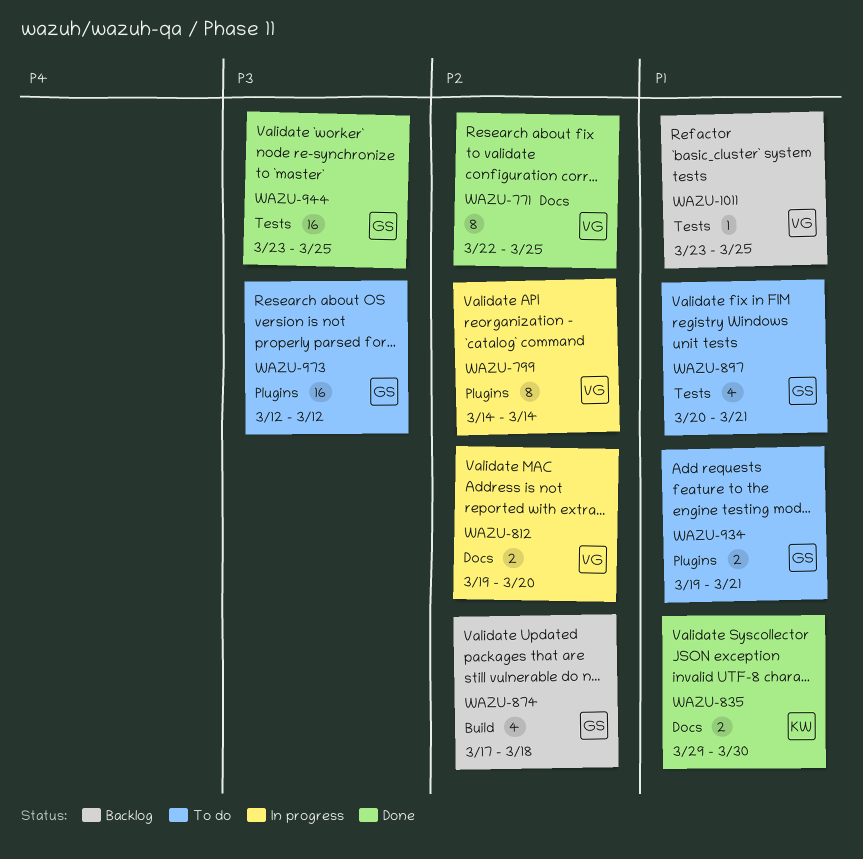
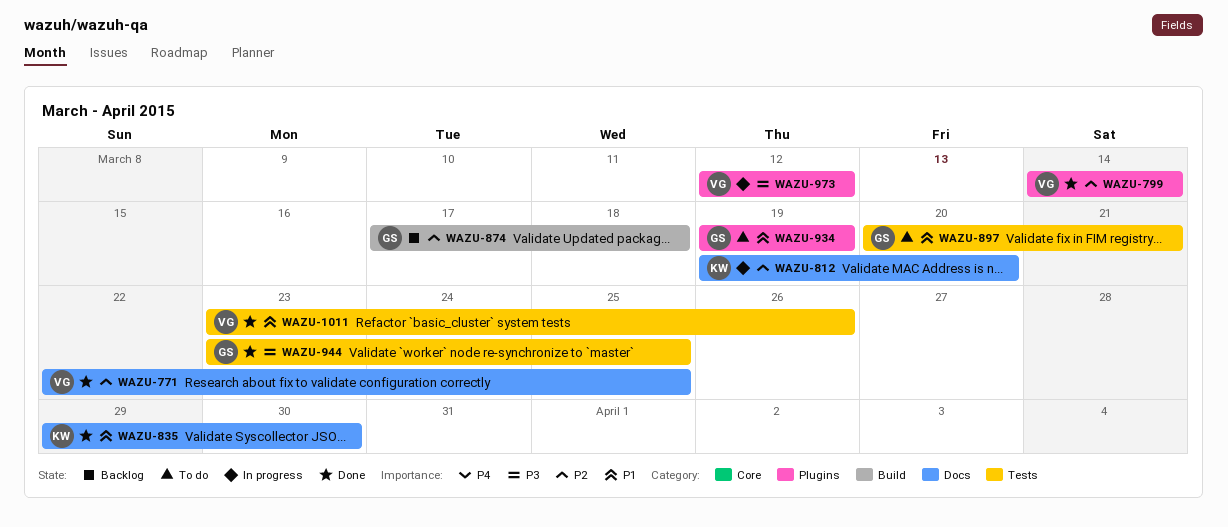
WAZU-799, status: In progress -> Done
WAZU-812, owner: VG -> KW
WAZU-934, due: Mar 21 -> Mar 19
WAZU-973, status: To do -> In progress
WAZU-973, owner: GS -> VG
WAZU-1011, status: Backlog -> Done
WAZU-1011, due: Mar 25 -> Mar 26

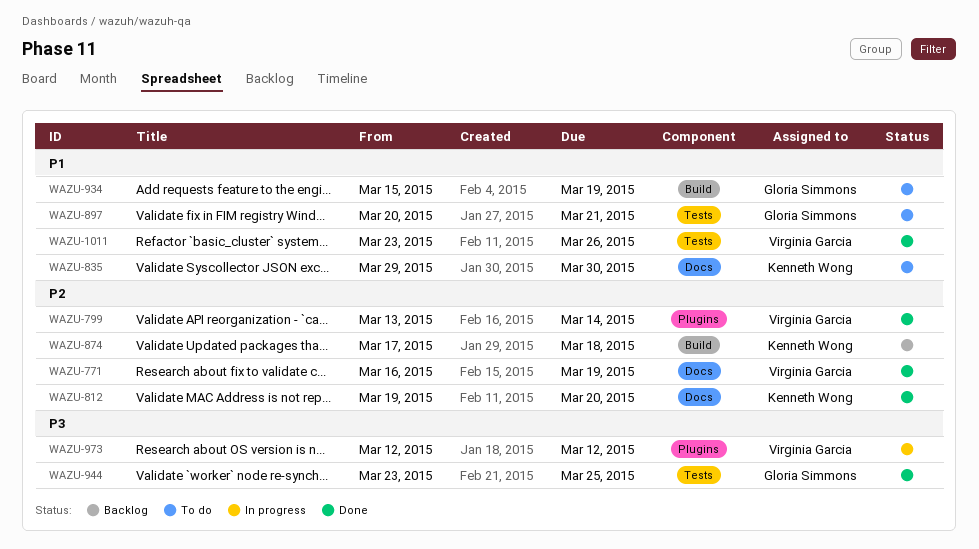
WAZU-771, start: Mar 22 -> Mar 16
WAZU-771, due: Mar 25 -> Mar 19
WAZU-799, start: Mar 14 -> Mar 13
WAZU-812, status: In progress -> Done
WAZU-835, status: Done -> To do
WAZU-874, owner: Gloria Simmons -> Kenneth Wong
WAZU-934, label: Plugins -> Build
WAZU-934, start: Mar 19 -> Mar 15

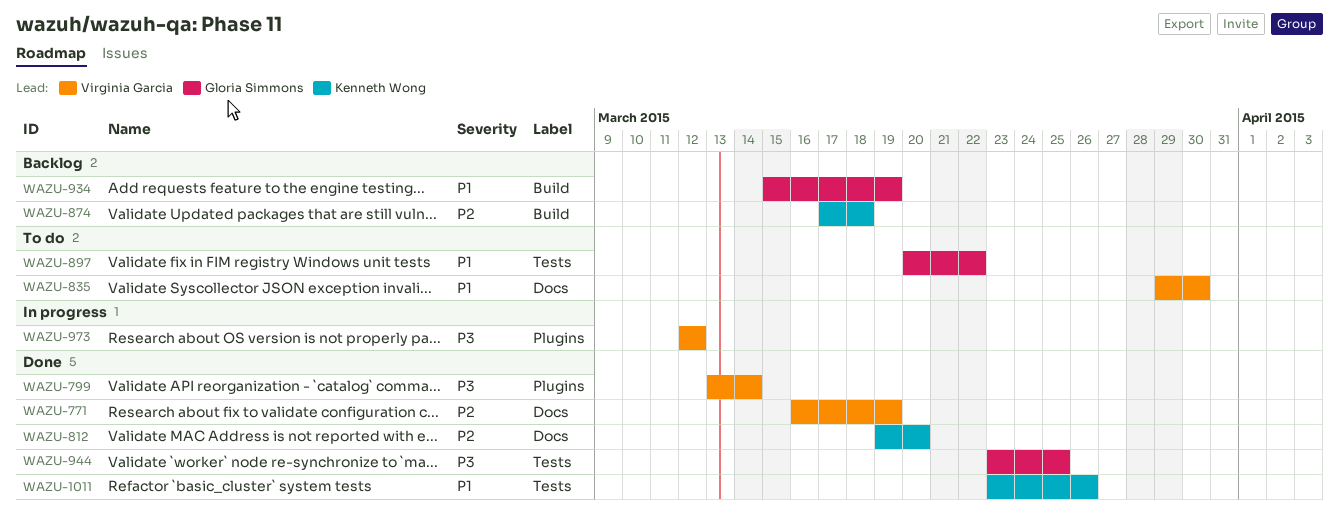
WAZU-799, priority: P2 -> P3
WAZU-835, owner: Kenneth Wong -> Virginia Garcia
WAZU-897, due: Mar 21 -> Mar 22
WAZU-934, status: To do -> Backlog
WAZU-1011, owner: Virginia Garcia -> Kenneth Wong

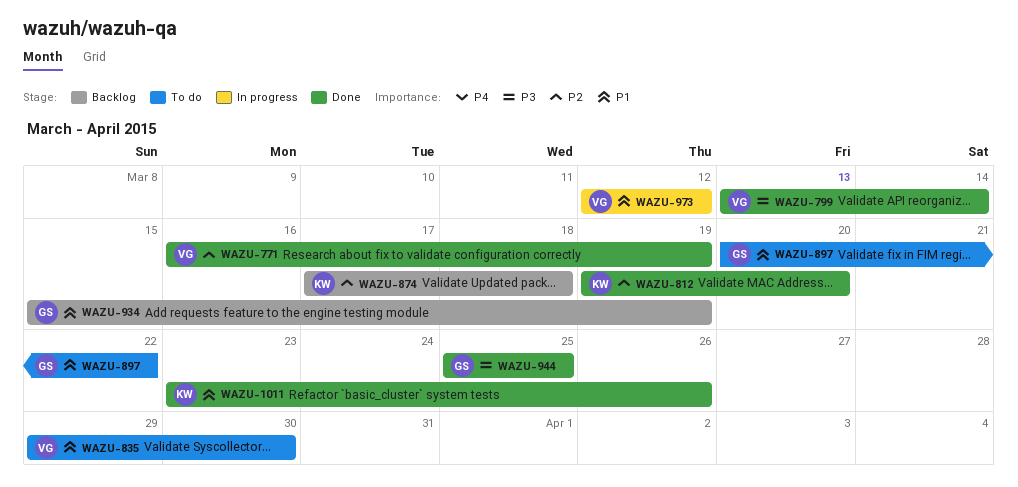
WAZU-944, start: Mar 23 -> Mar 25
WAZU-973, priority: P3 -> P1

